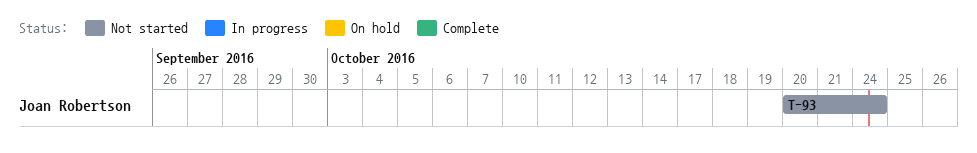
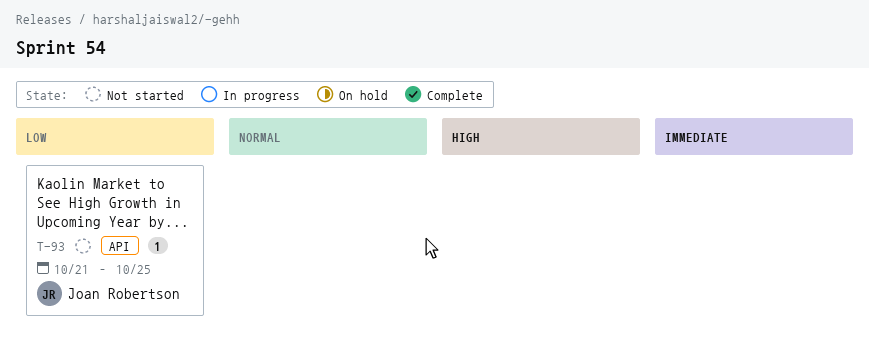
T-93, start: Oct 20 -> Oct 21
T-93, due: Oct 24 -> Oct 25

